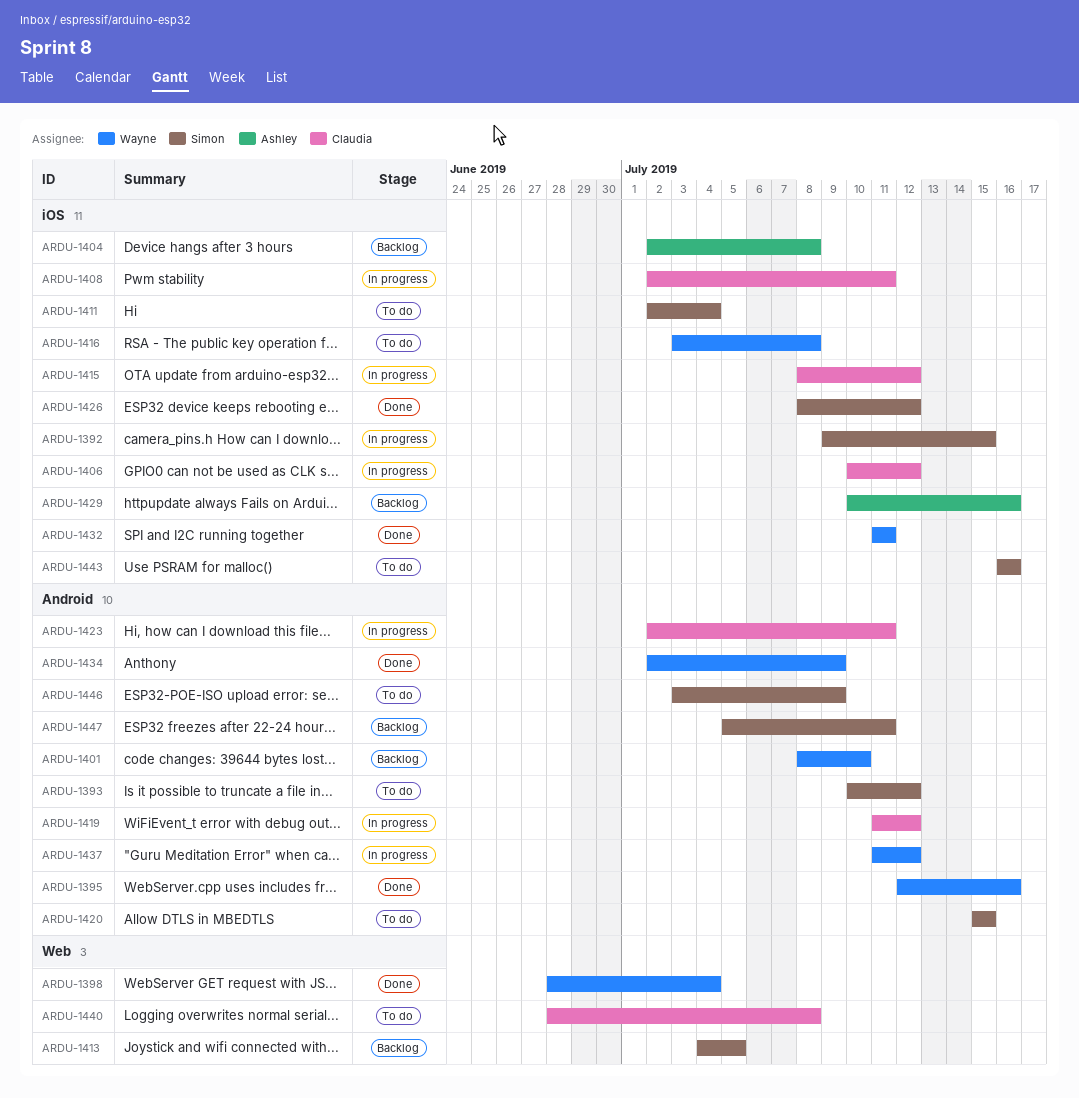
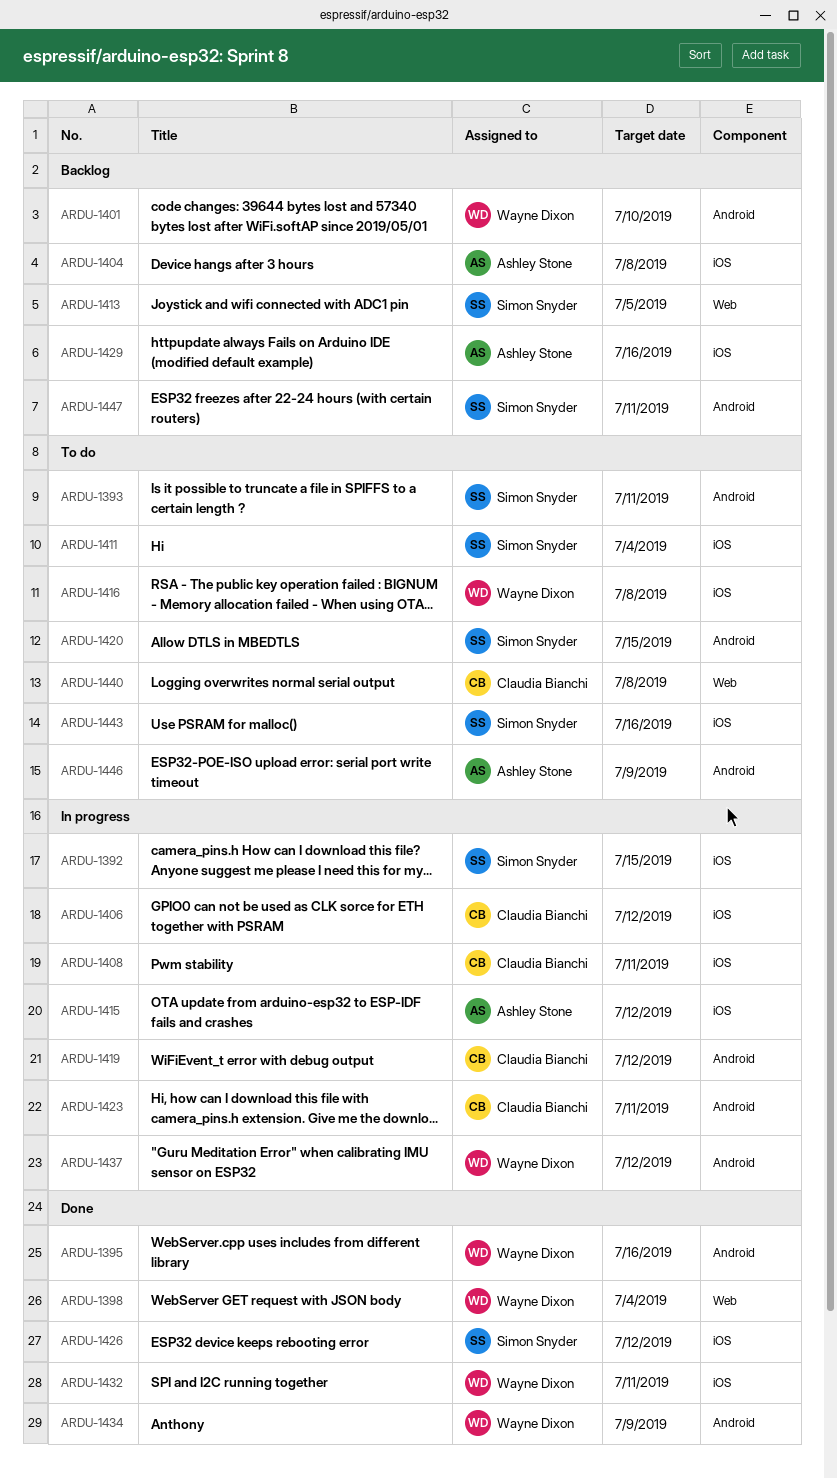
ARDU-1393, due: Jul 12 -> Jul 11
ARDU-1415, owner: Claudia Bianchi -> Ashley Stone
ARDU-1446, owner: Simon Snyder -> Ashley Stone

